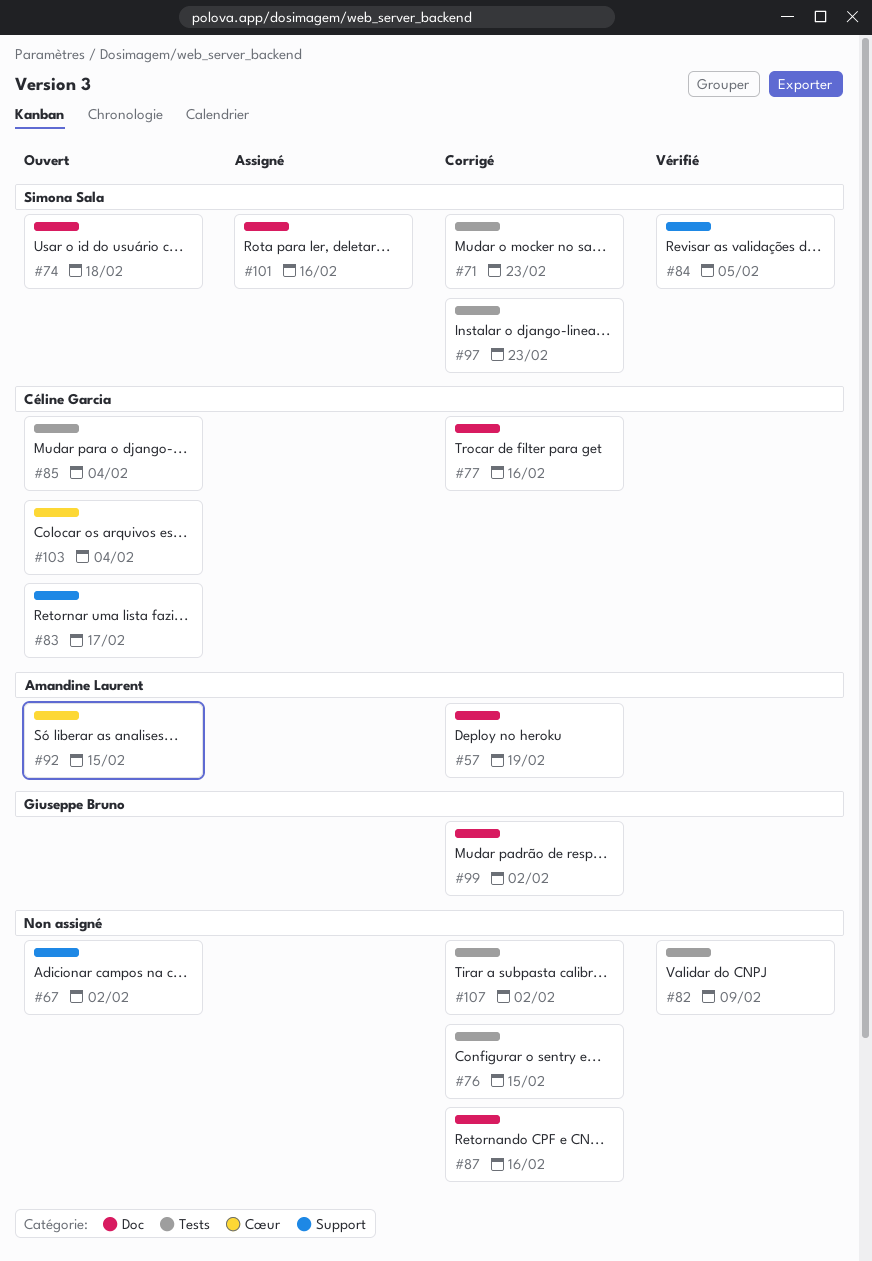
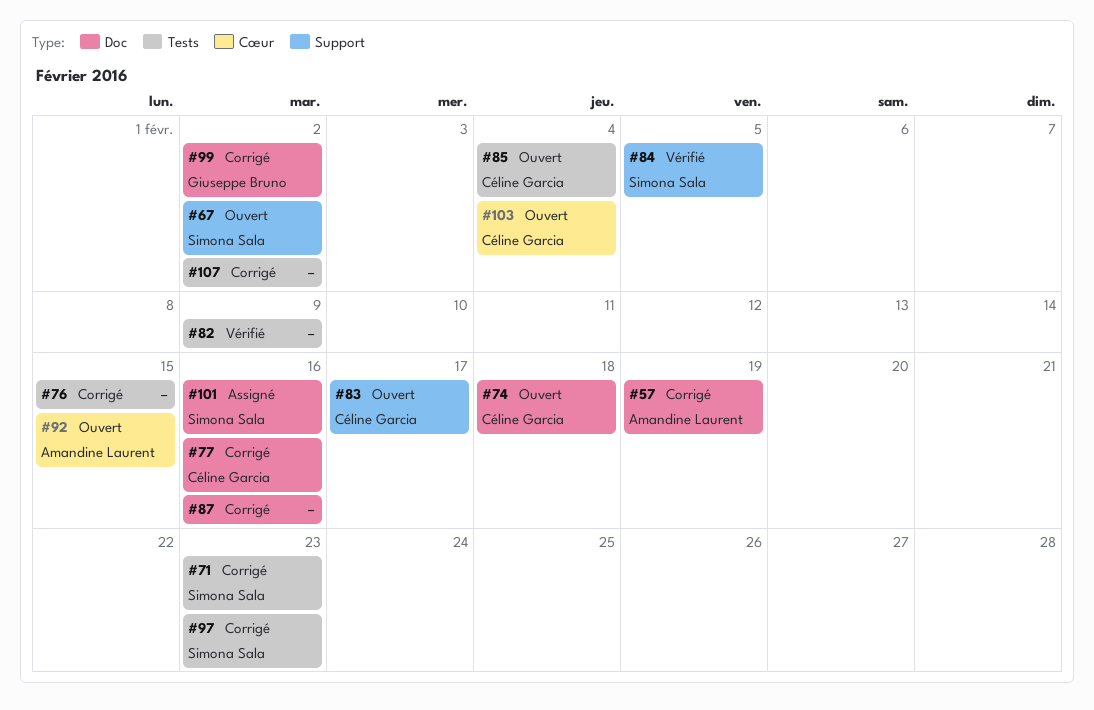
#67, owner: none -> Simona Sala
#74, owner: Simona Sala -> Céline Garcia

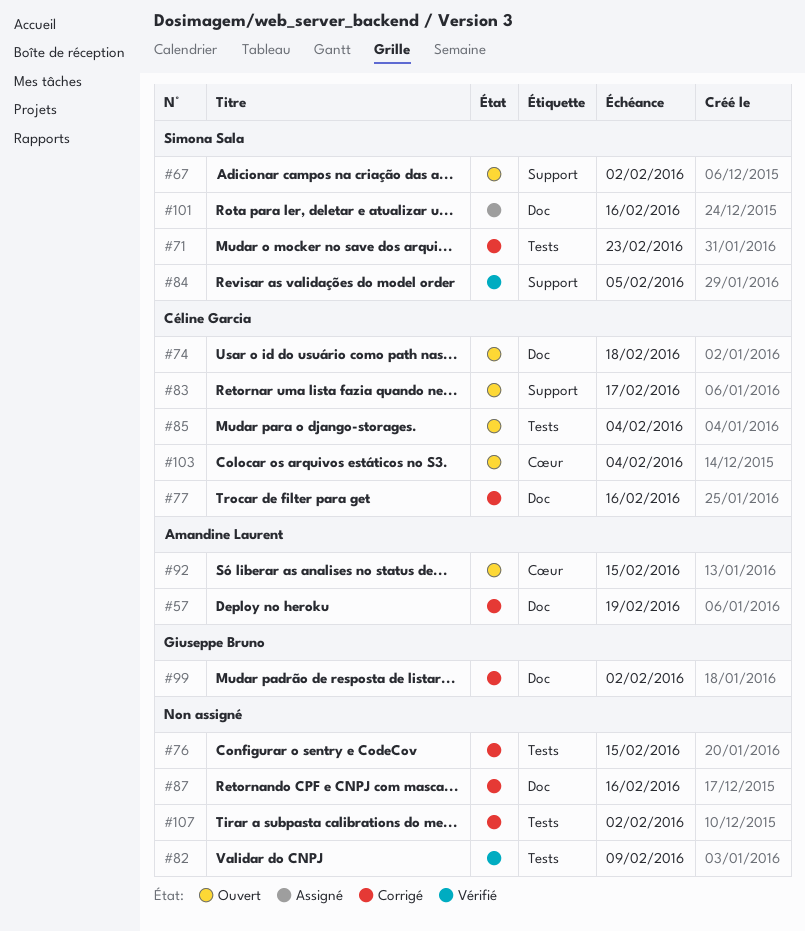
#97: present -> none

